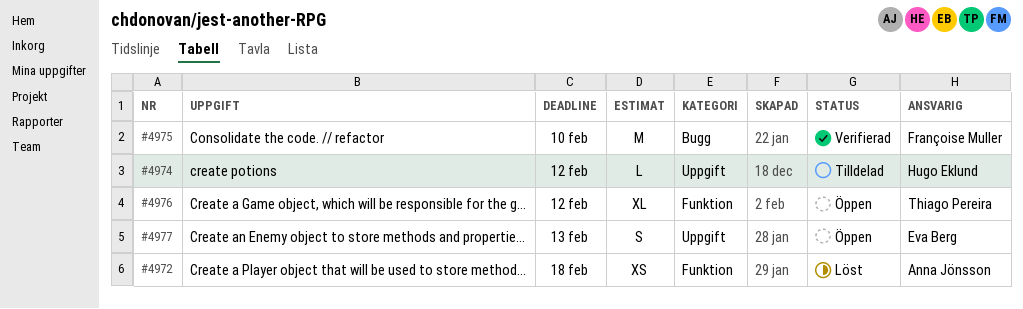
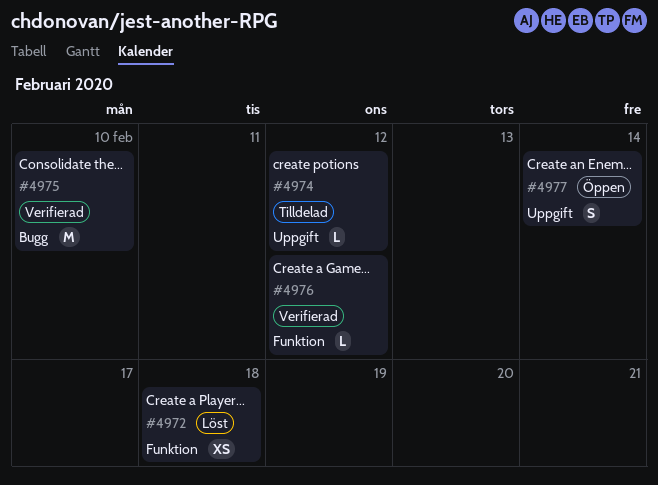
#4976, status: Öppen -> Verifierad
#4976, estimate: XL -> L
#4977, due: Feb 13 -> Feb 14

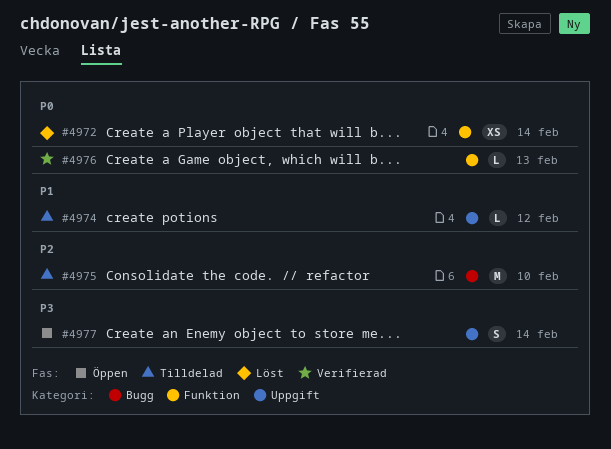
#4972, due: Feb 18 -> Feb 14
#4975, status: Verifierad -> Tilldelad
#4976, due: Feb 12 -> Feb 13

